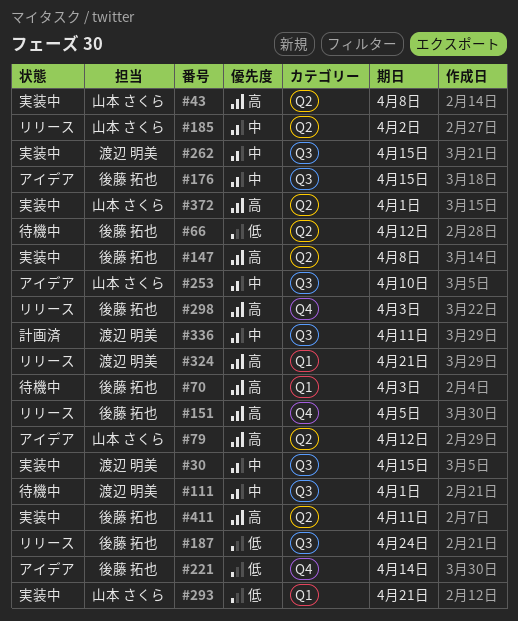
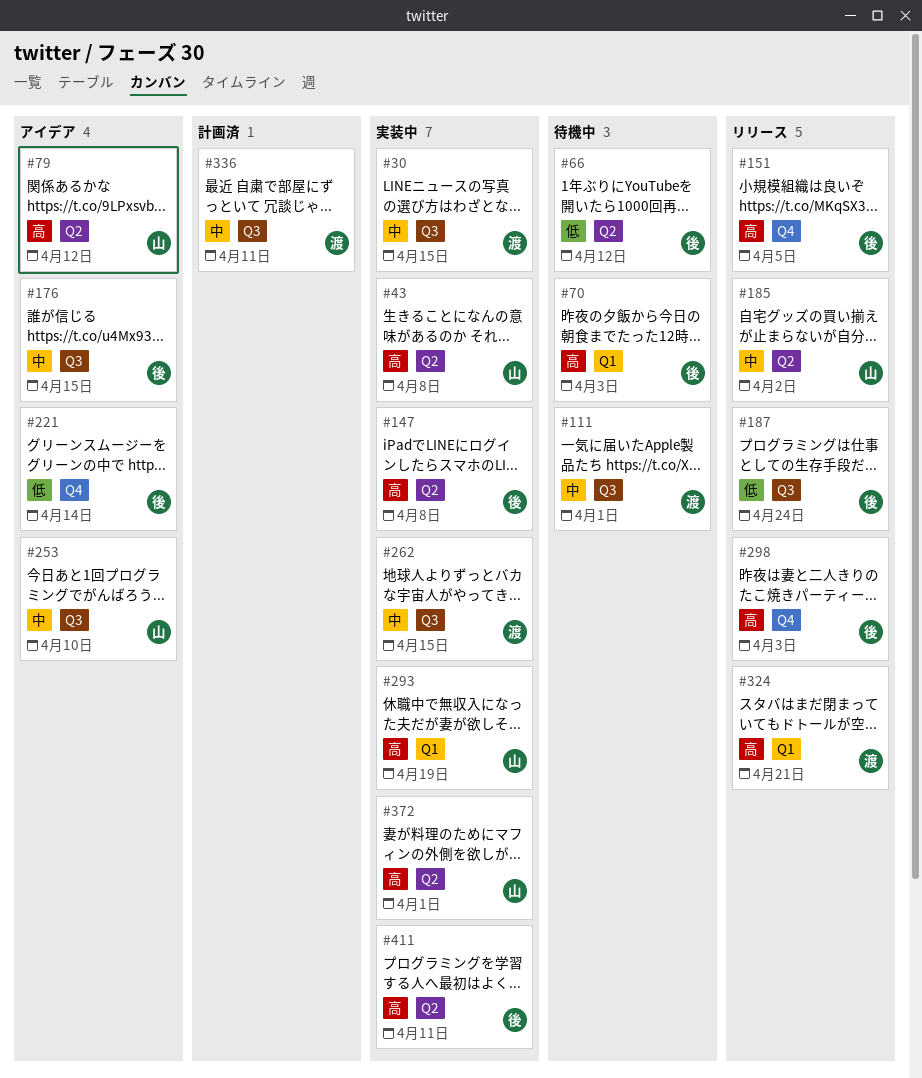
#293, priority: 低 -> 高
#293, due: Apr 21 -> Apr 19

